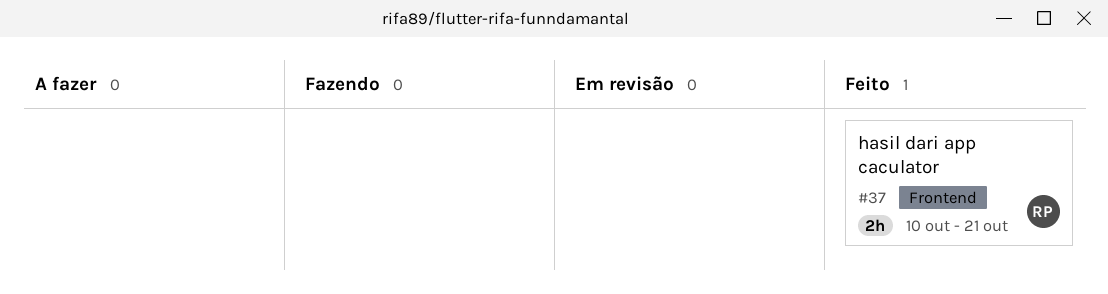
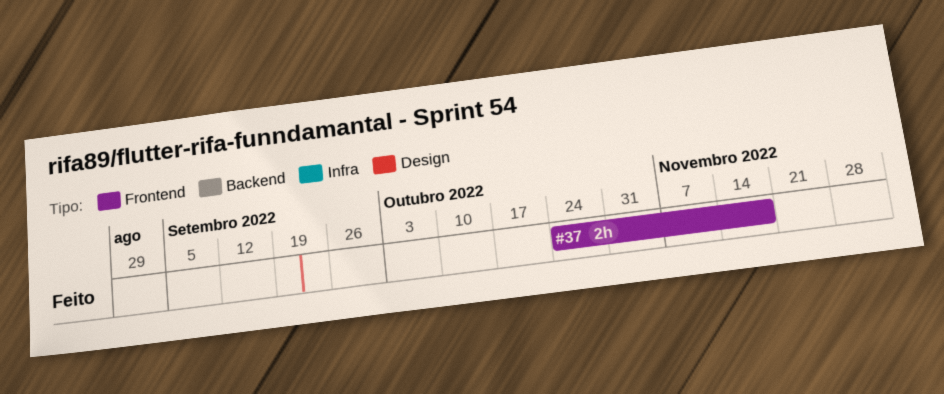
#37, start: Oct 10 -> Oct 24
#37, due: Oct 21 -> Nov 18

